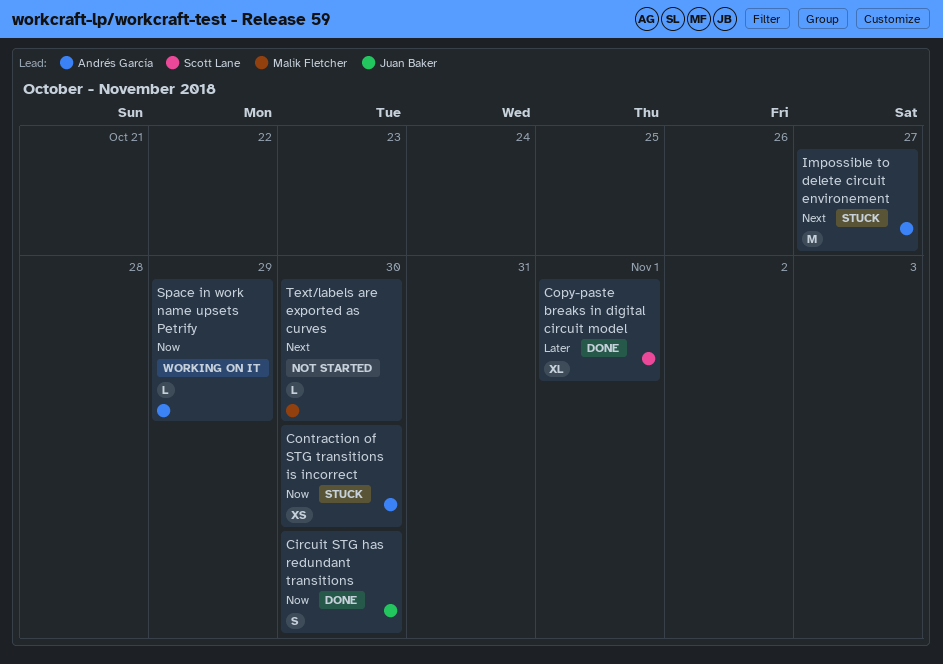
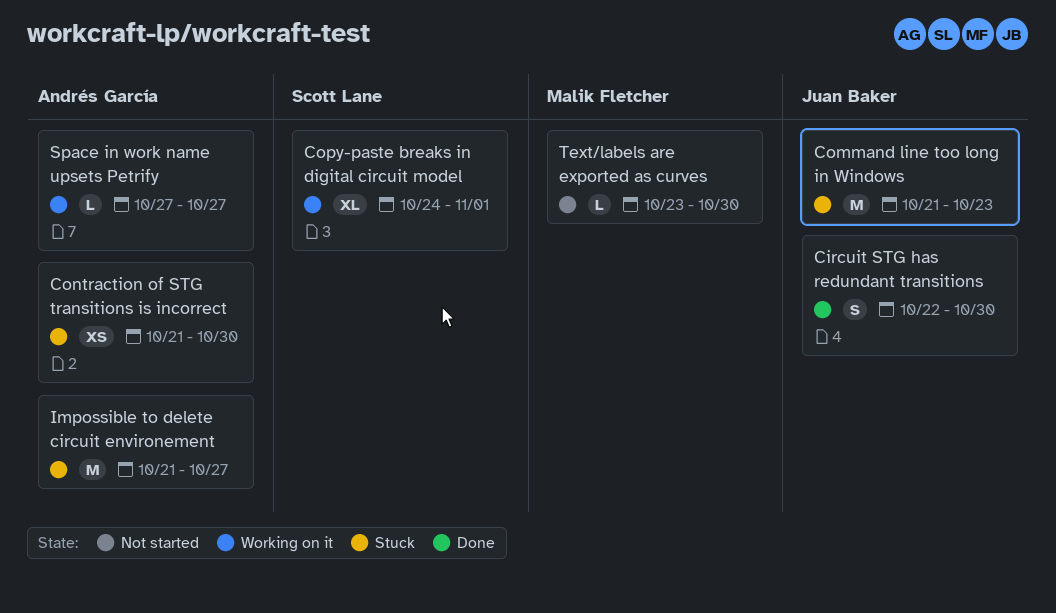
Command line too long in Windows: none -> present
Copy-paste breaks in digital circuit model, status: Done -> Working on it
Space in work name upsets Petrify, due: Oct 29 -> Oct 27

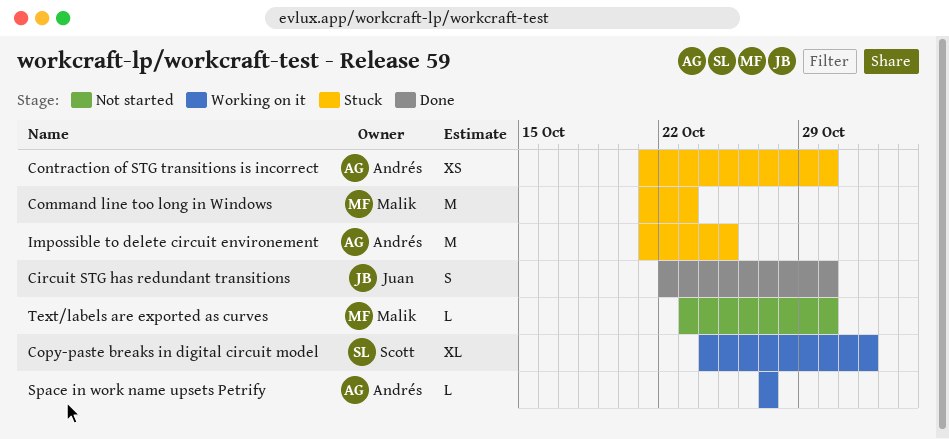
Command line too long in Windows, owner: Juan Baker -> Malik Fletcher
Impossible to delete circuit environement, due: Oct 27 -> Oct 25

